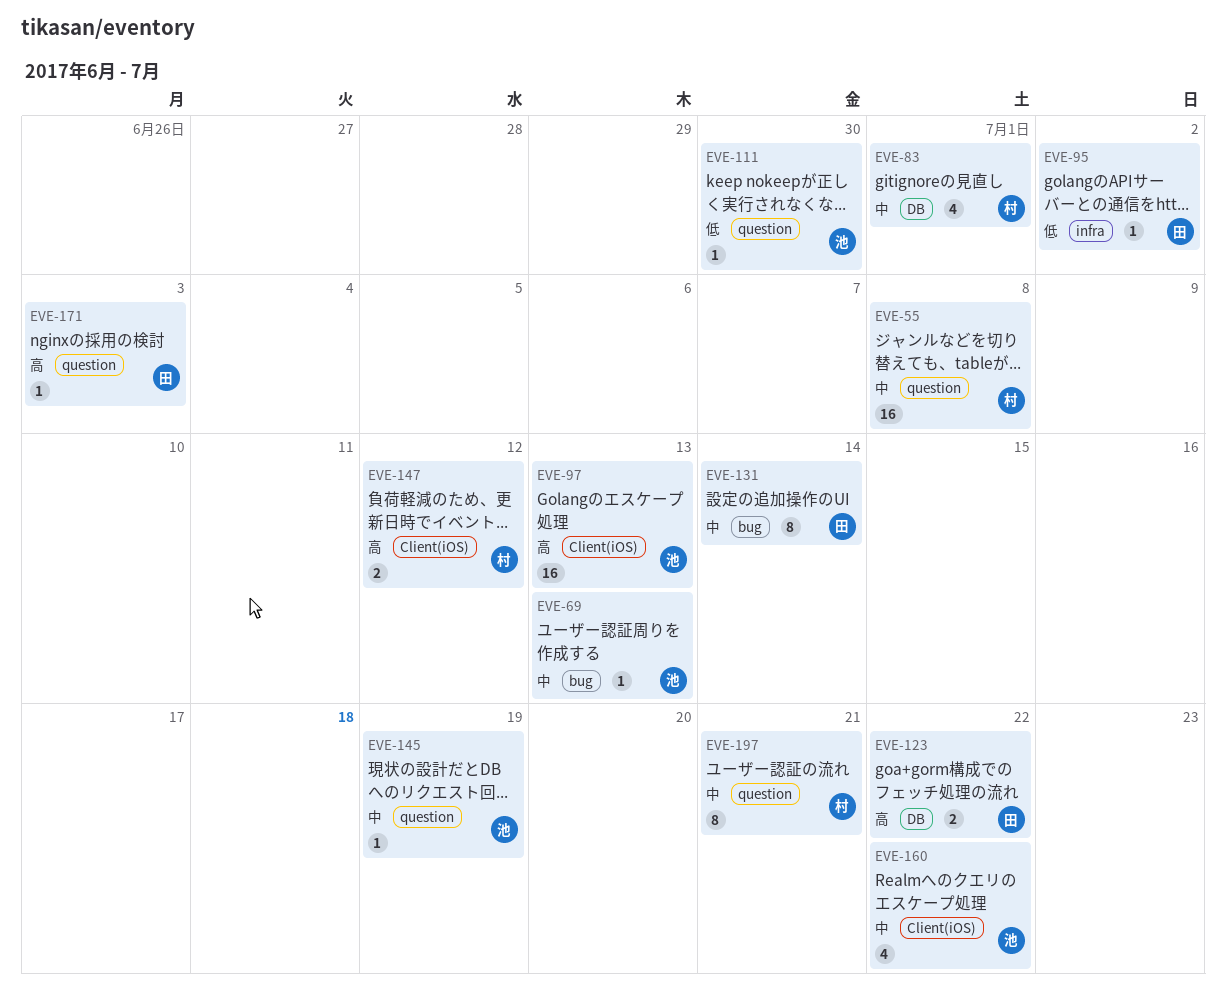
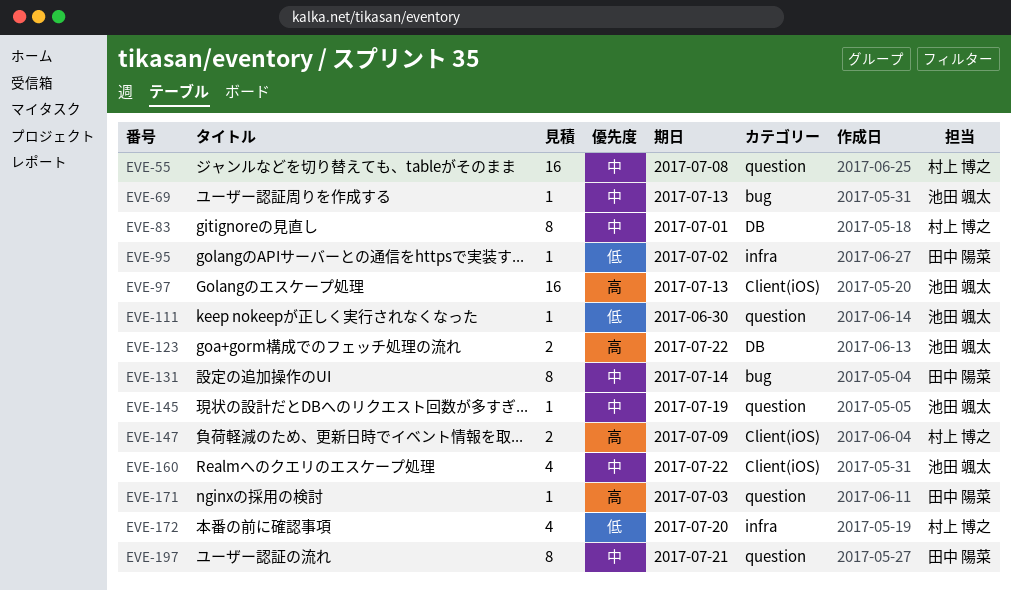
EVE-83, estimate: 4 -> 8
EVE-123, owner: 田中 陽菜 -> 池田 颯太
EVE-147, due: Jul 12 -> Jul 9
EVE-172: none -> present
EVE-197, owner: 村上 博之 -> 田中 陽菜

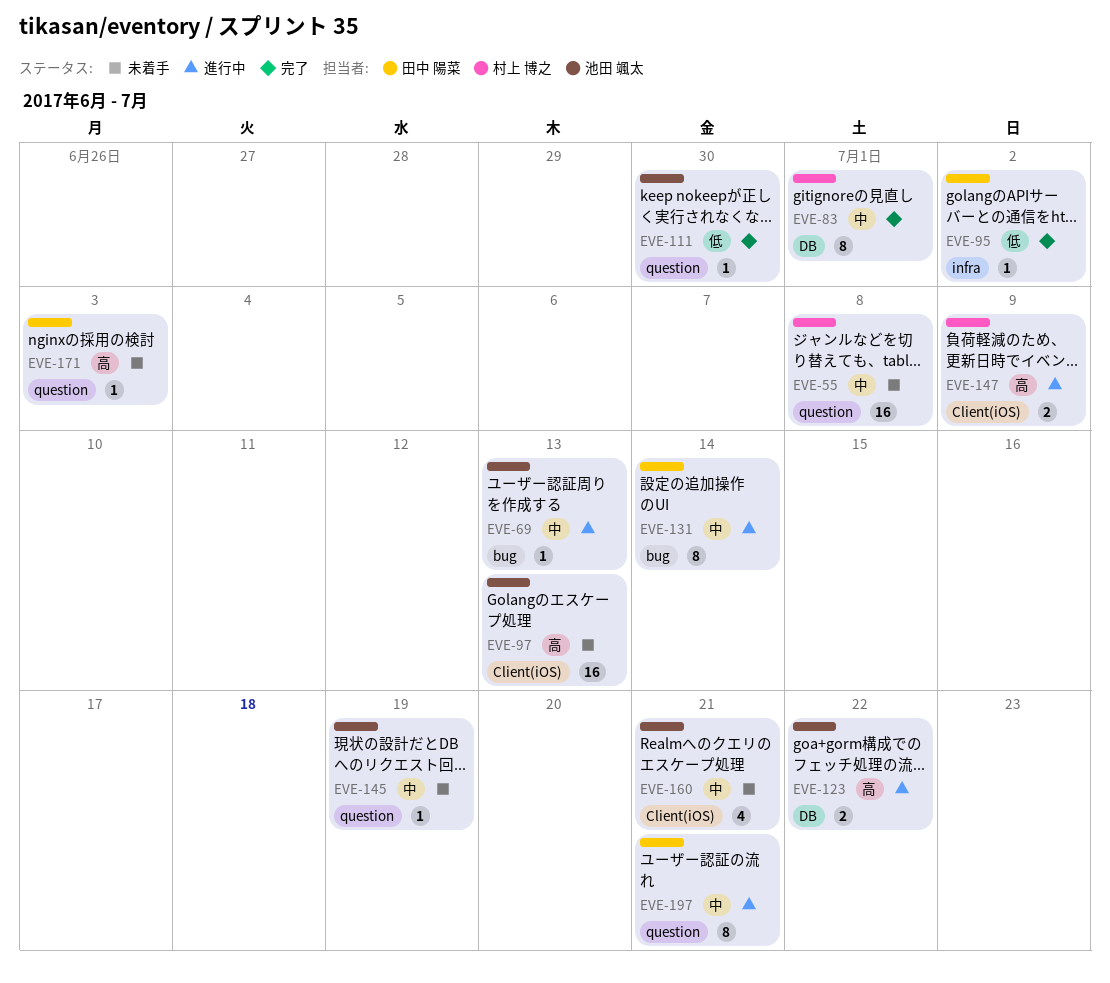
EVE-160, due: Jul 22 -> Jul 21
EVE-172: present -> none

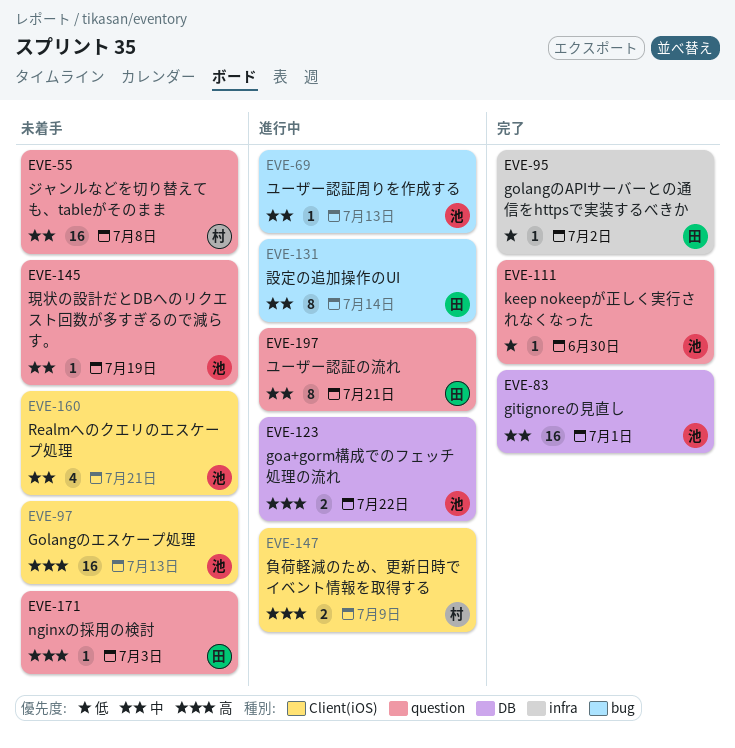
EVE-83, owner: 村上 博之 -> 池田 颯太
EVE-83, estimate: 8 -> 16

